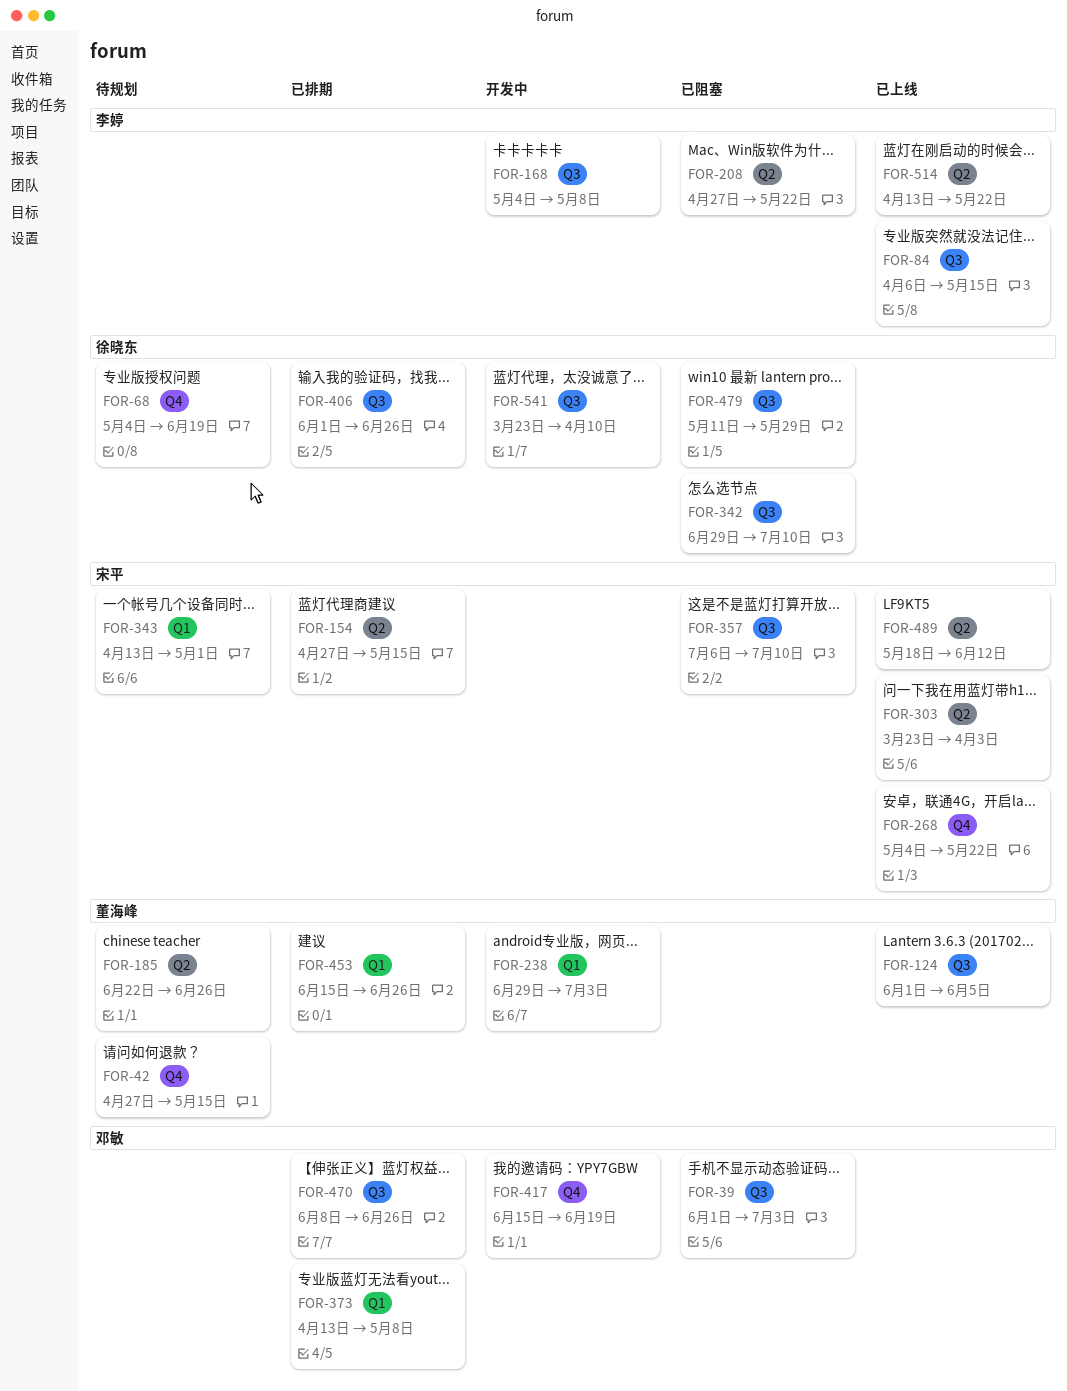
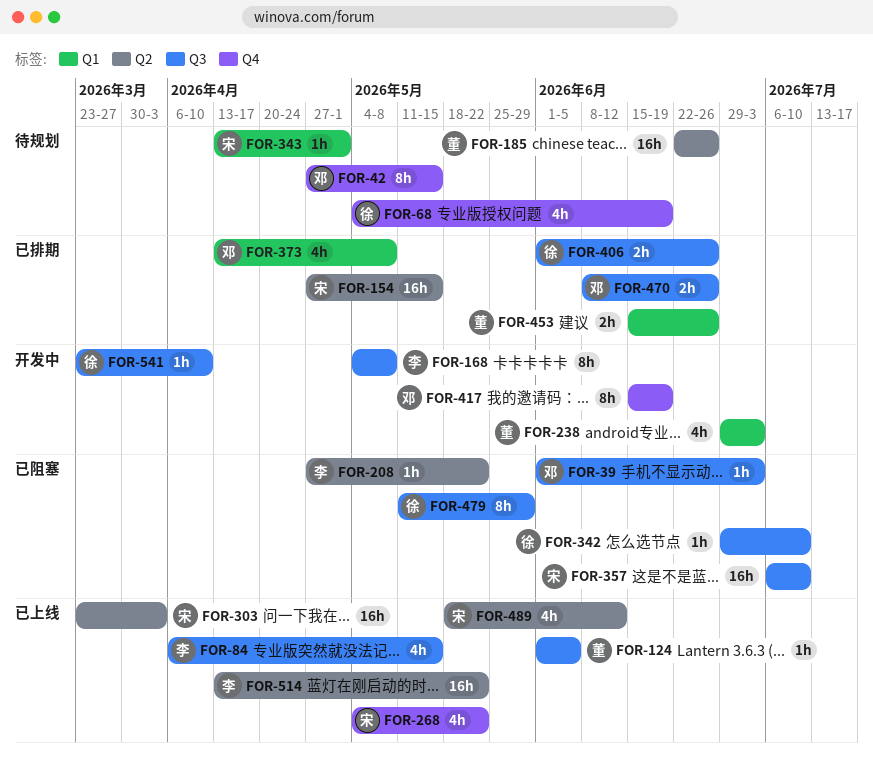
FOR-42, owner: 董海峰 -> 邓敏

